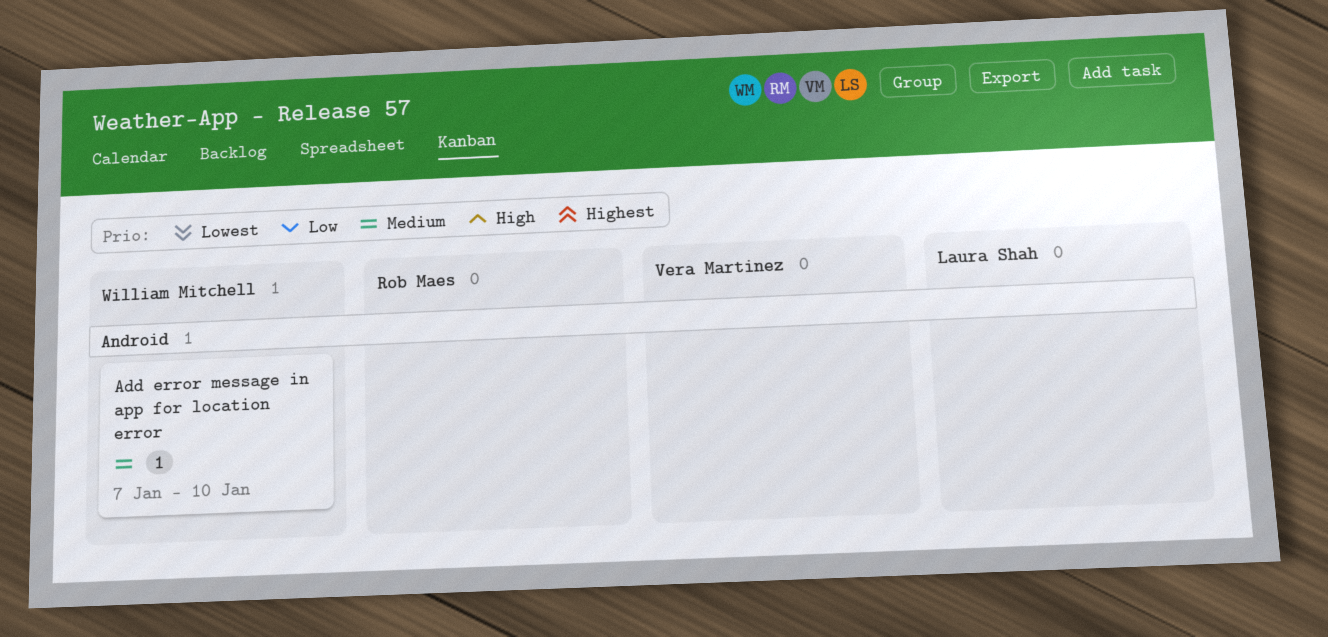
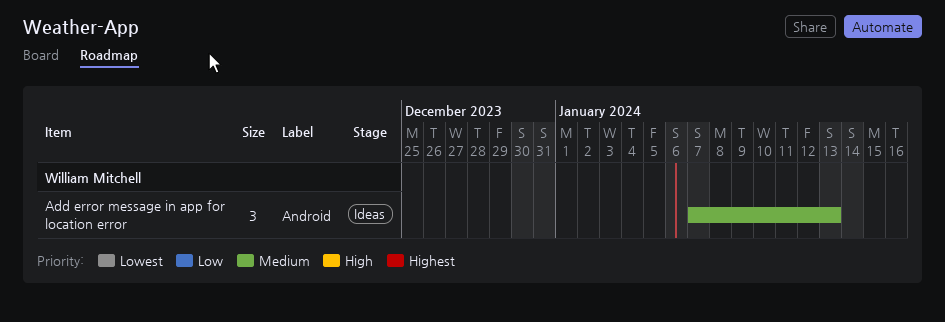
Add error message in app for location error, estimate: 1 -> 3
Add error message in app for location error, due: Jan 10 -> Jan 13

